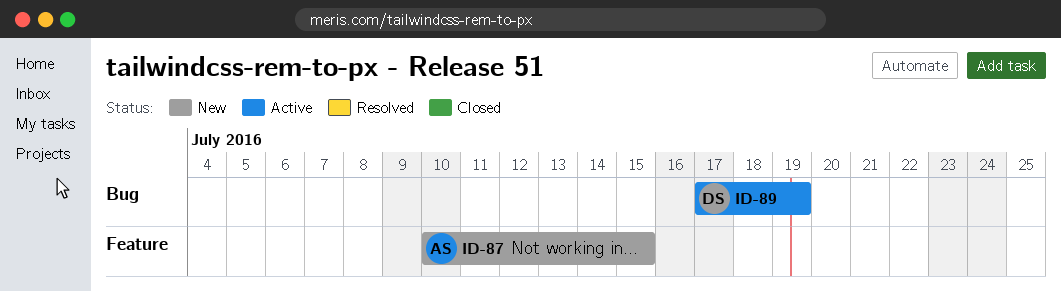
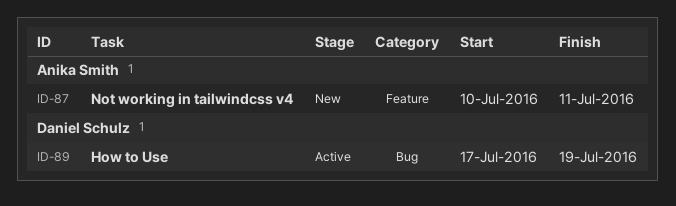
ID-87, due: Jul 15 -> Jul 11

